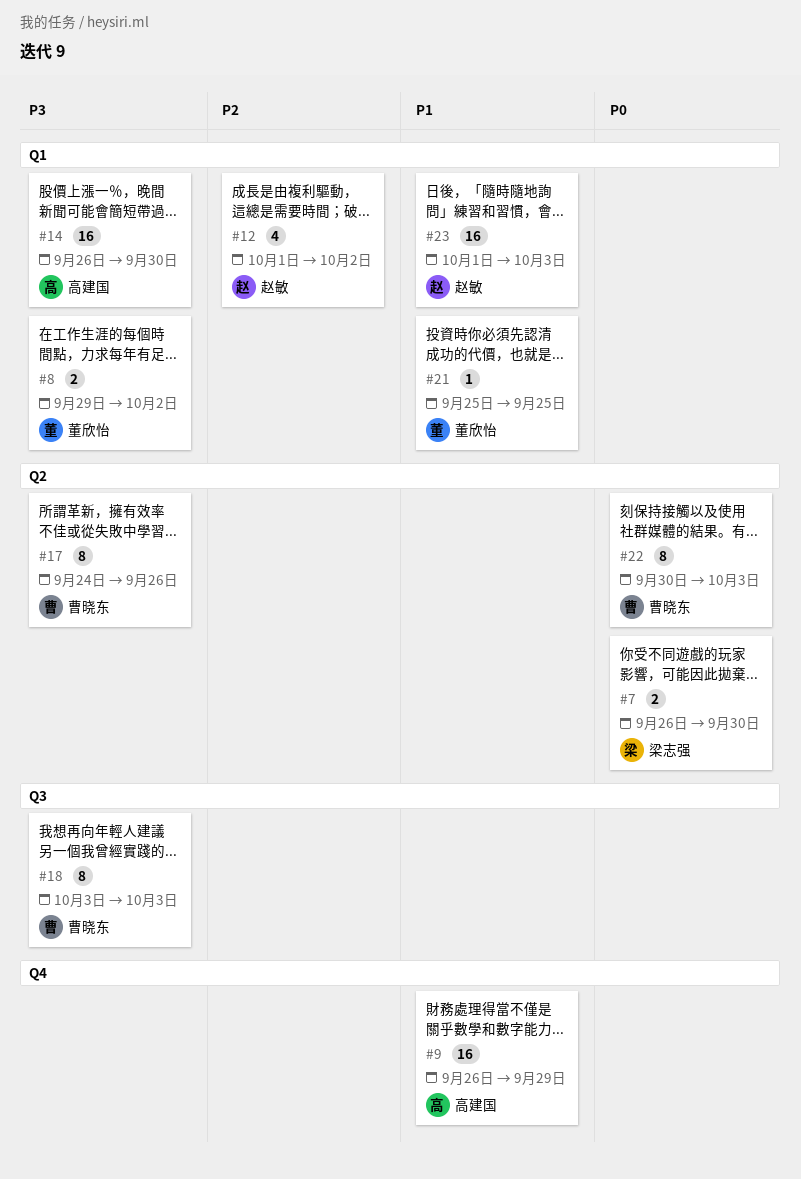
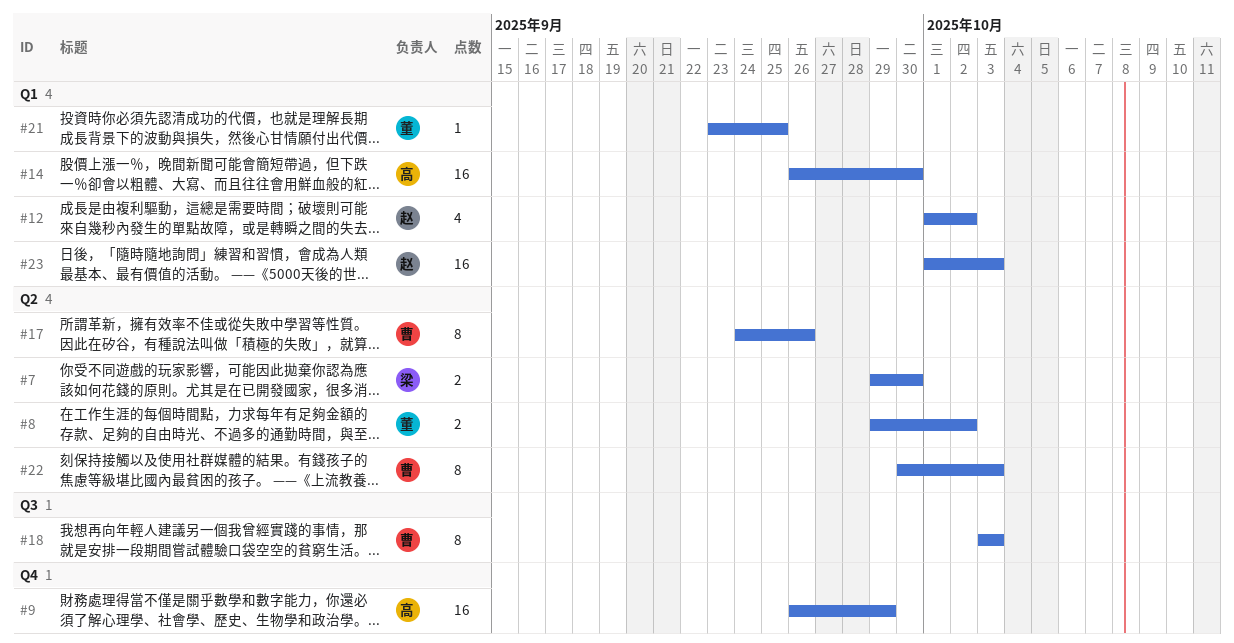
#7, start: Sep 26 -> Sep 29
#8, label: Q1 -> Q2
#21, start: Sep 25 -> Sep 23

